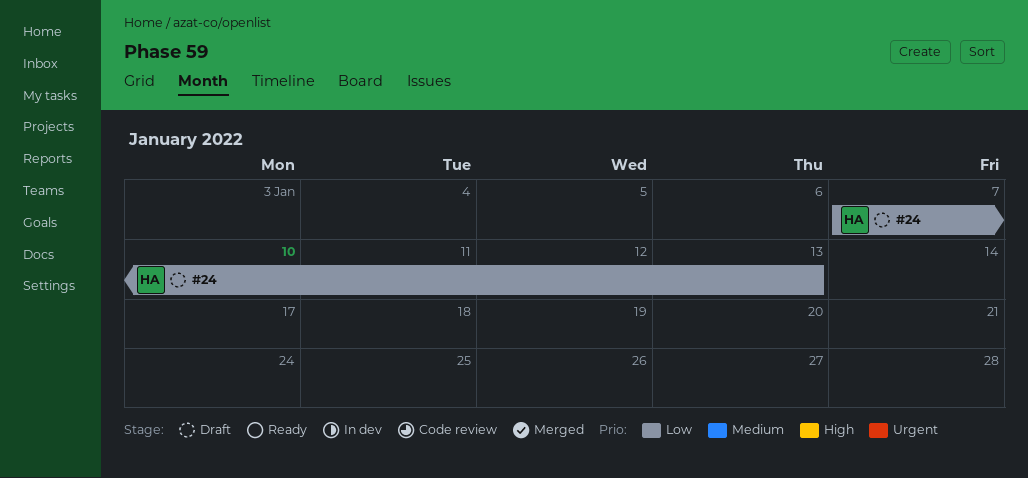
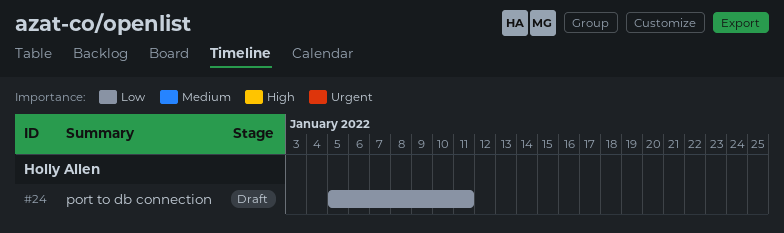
#24, start: Jan 7 -> Jan 5
#24, due: Jan 13 -> Jan 11

